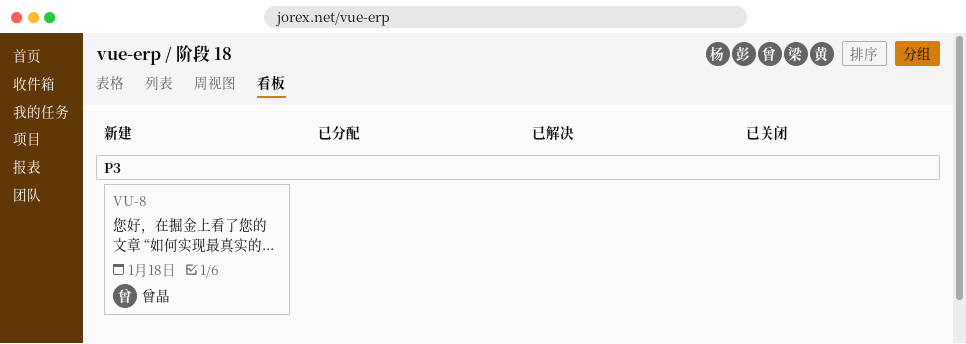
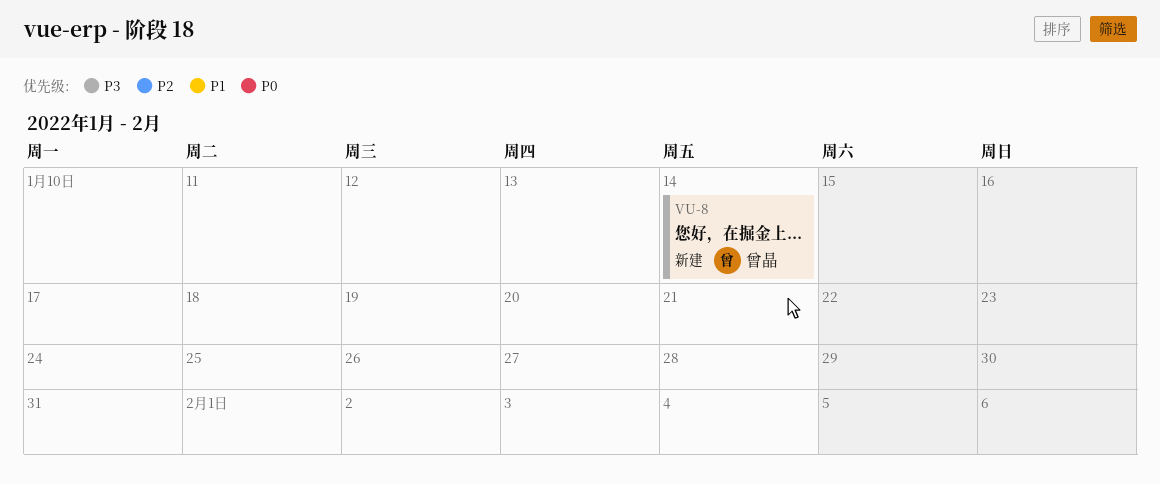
VU-8, due: Jan 18 -> Jan 14

